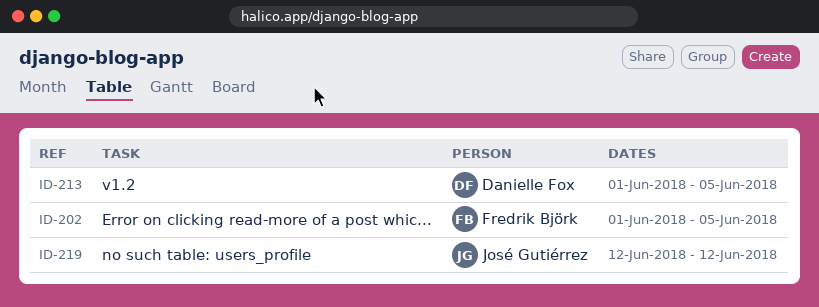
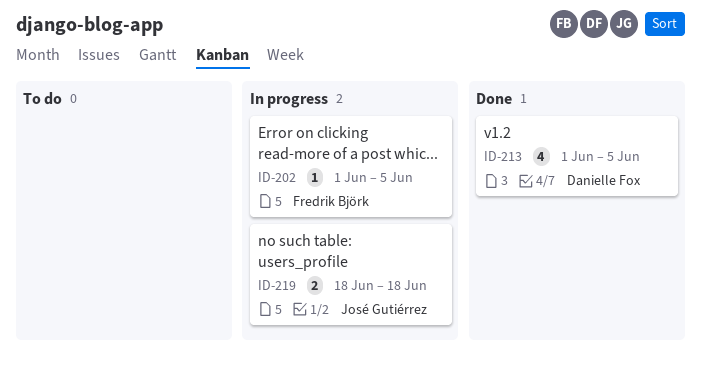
ID-219, start: Jun 12 -> Jun 18
ID-219, due: Jun 12 -> Jun 18

